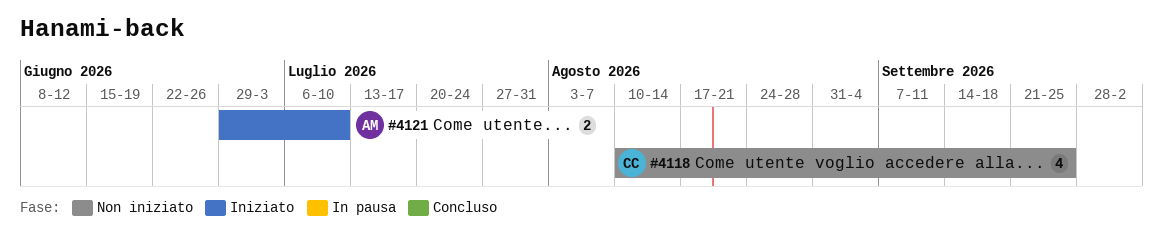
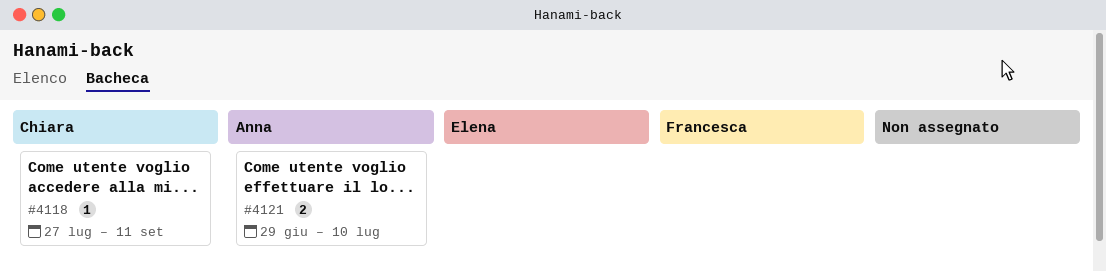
#4118, estimate: 4 -> 1
#4118, start: Aug 10 -> Jul 27
#4118, due: Sep 25 -> Sep 11

